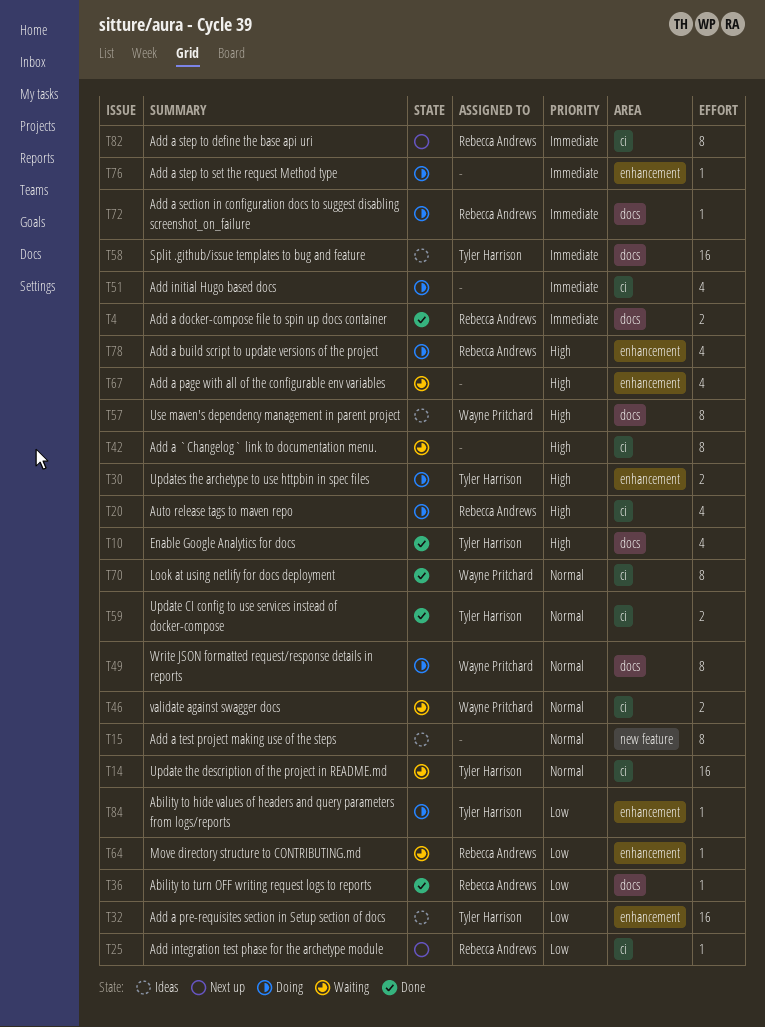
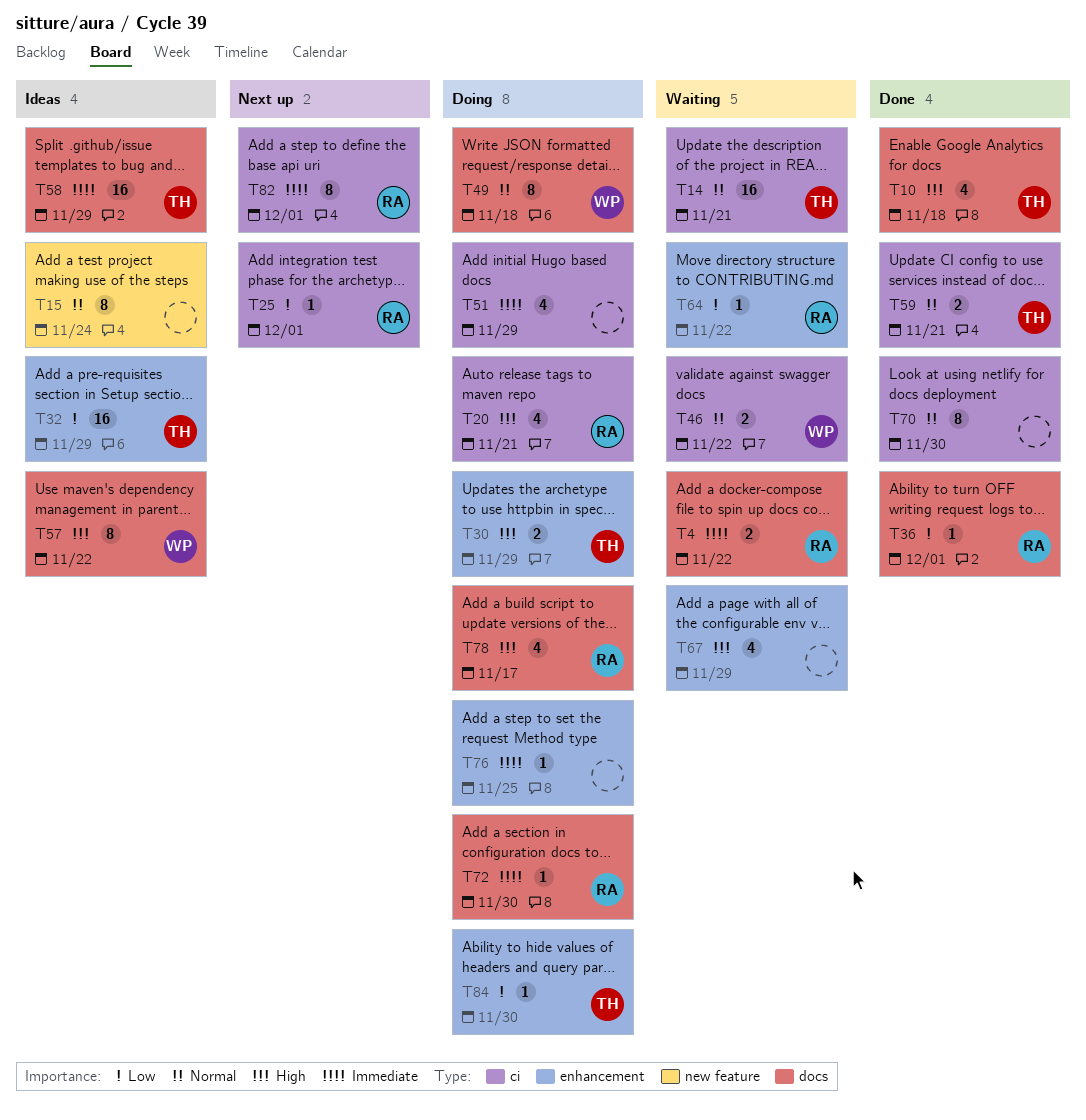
T4, status: Done -> Waiting
T42: present -> none
T70, owner: Wayne Pritchard -> none
T78, label: enhancement -> docs

